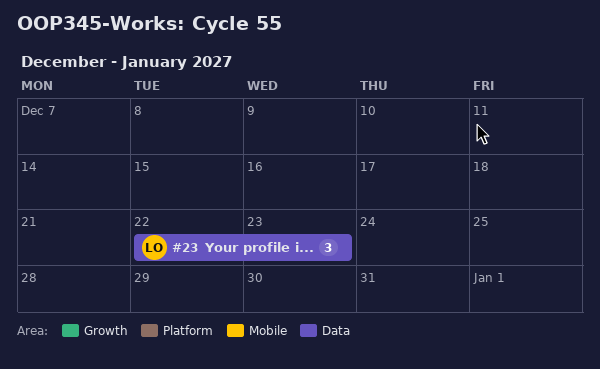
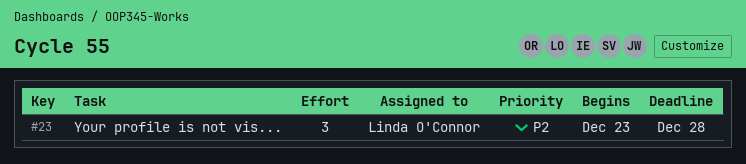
#23, start: Dec 22 -> Dec 23
#23, due: Dec 23 -> Dec 28

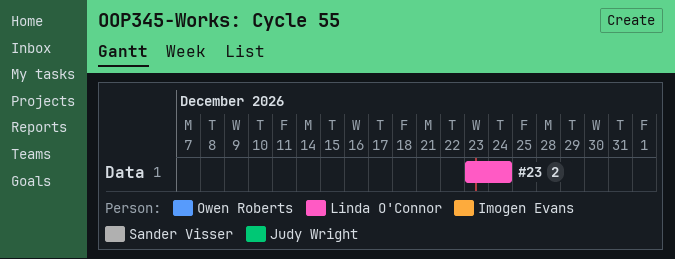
#23, estimate: 3 -> 2
#23, due: Dec 28 -> Dec 24

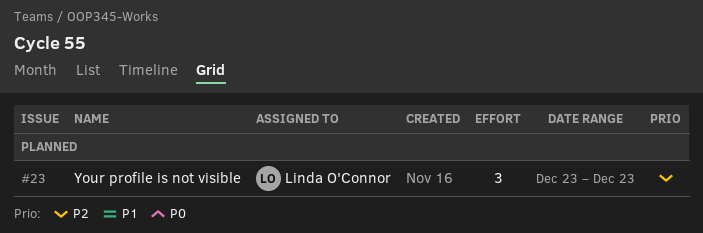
#23, estimate: 2 -> 3
#23, due: Dec 24 -> Dec 23

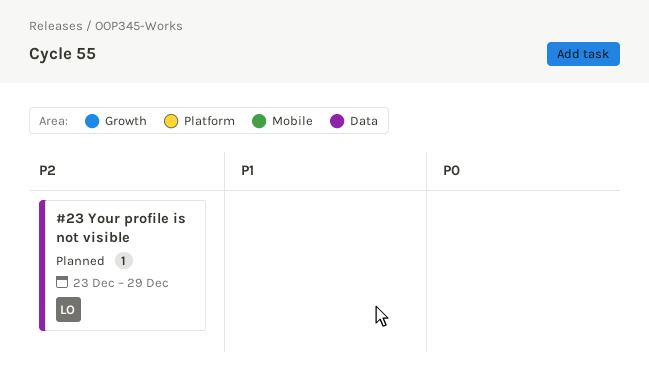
#23, estimate: 3 -> 1
#23, due: Dec 23 -> Dec 29

